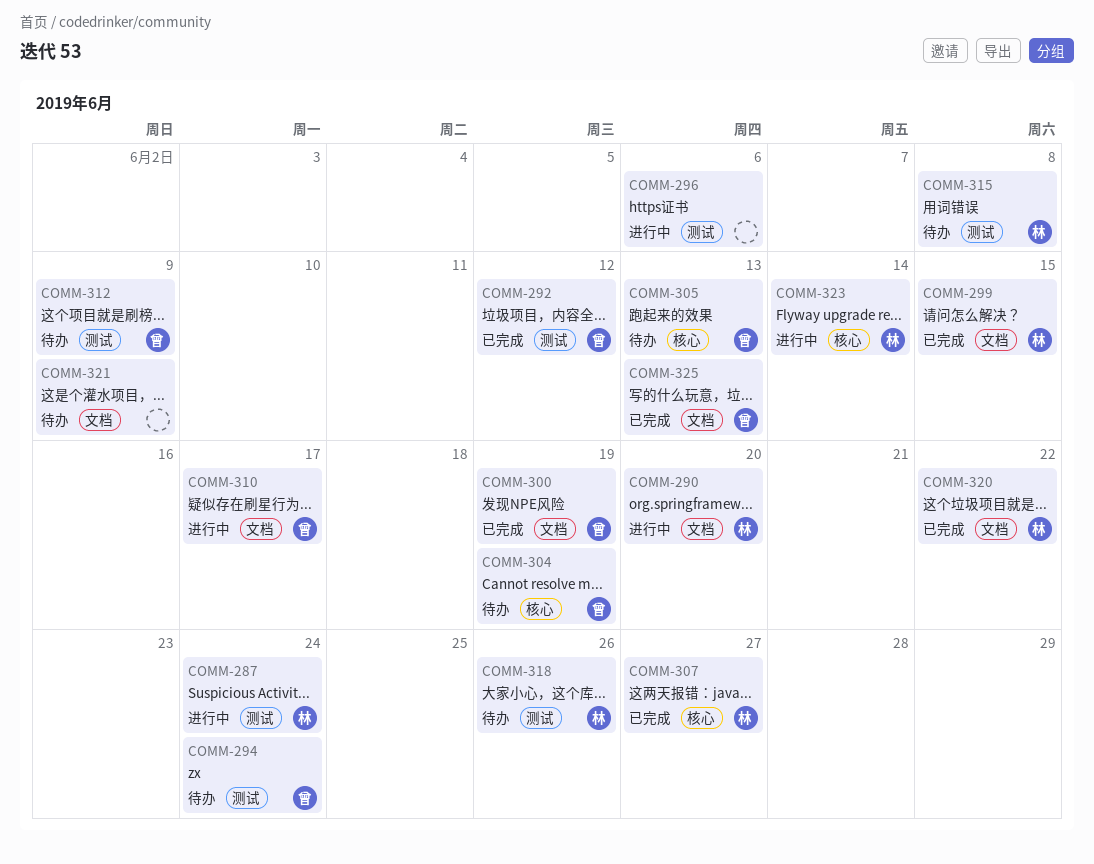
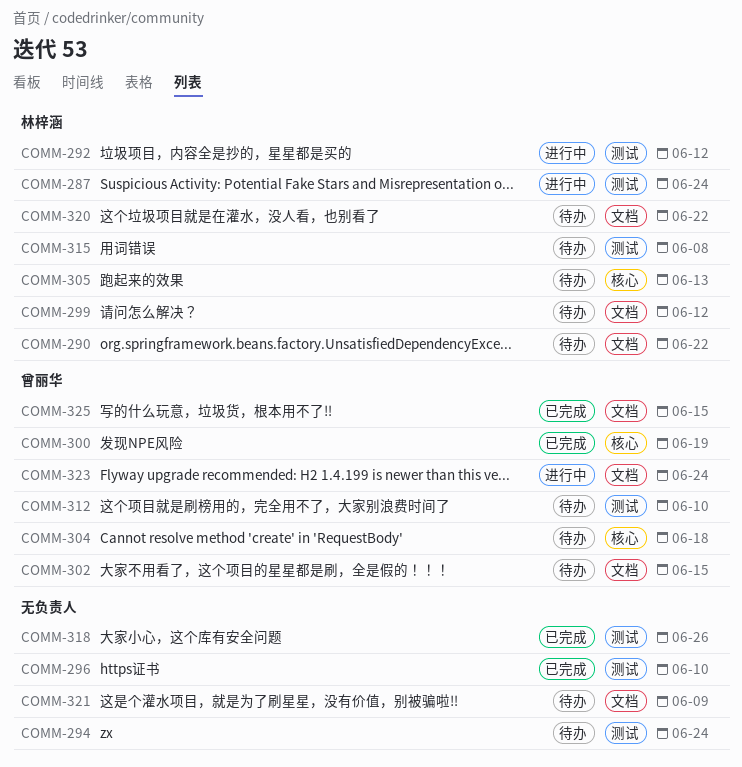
COMM-290, status: 进行中 -> 待办
COMM-290, due: Jun 20 -> Jun 22
COMM-292, status: 已完成 -> 进行中
COMM-292, owner: 曾丽华 -> 林梓涵
COMM-294, owner: 曾丽华 -> none
COMM-296, status: 进行中 -> 已完成
COMM-296, due: Jun 6 -> Jun 10
COMM-299, status: 已完成 -> 待办
COMM-299, due: Jun 15 -> Jun 12
COMM-300, label: 文档 -> 核心
COMM-302: none -> present
COMM-304, due: Jun 19 -> Jun 18
COMM-305, owner: 曾丽华 -> 林梓涵
COMM-307: present -> none
COMM-310: present -> none
COMM-312, due: Jun 9 -> Jun 10
COMM-318, status: 待办 -> 已完成
COMM-318, owner: 林梓涵 -> none
COMM-320, status: 已完成 -> 待办
COMM-323, owner: 林梓涵 -> 曾丽华
COMM-323, label: 核心 -> 文档
COMM-323, due: Jun 14 -> Jun 24
COMM-325, due: Jun 13 -> Jun 15

